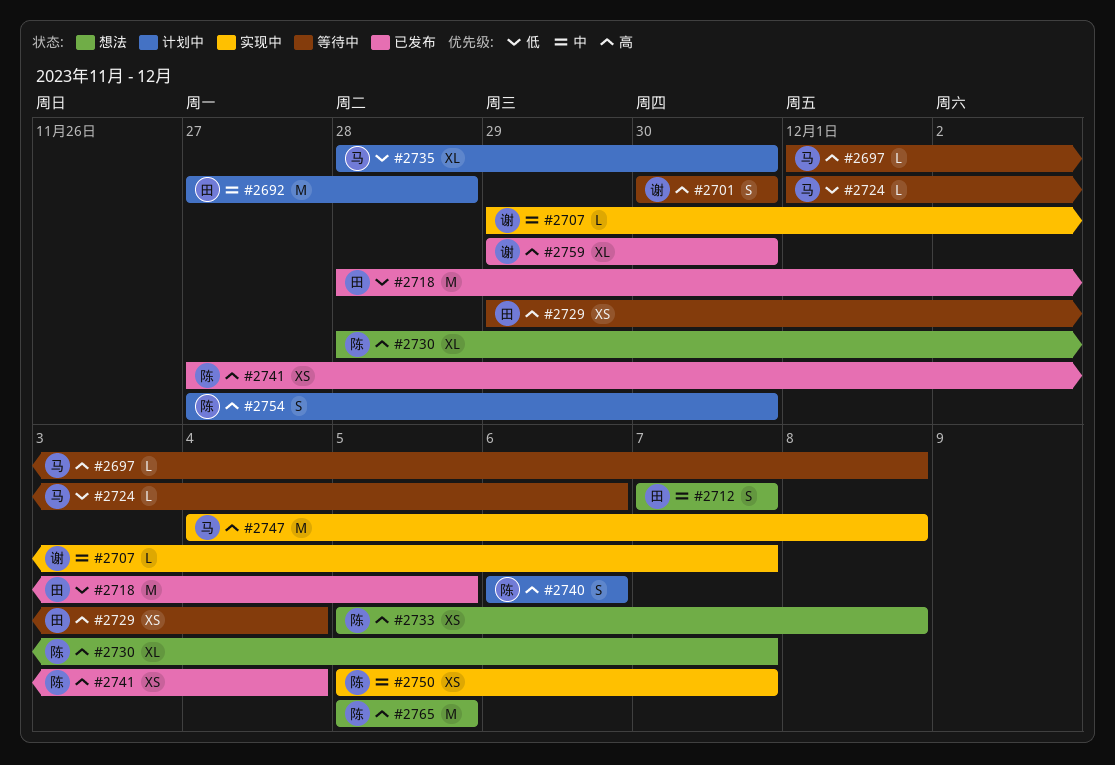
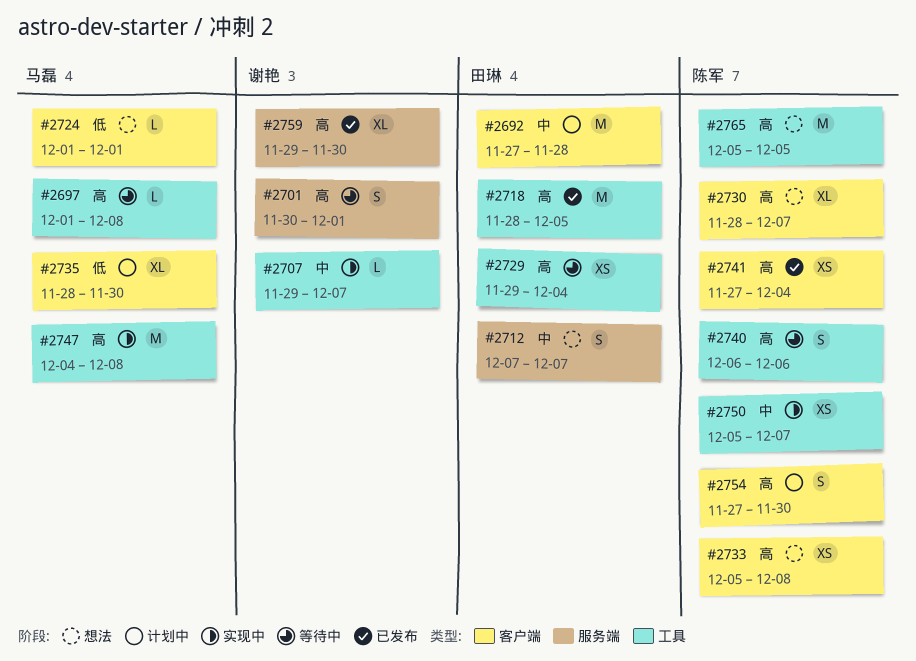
#2701, due: Nov 30 -> Dec 1
#2718, priority: 低 -> 高
#2724, status: 等待中 -> 想法
#2724, due: Dec 6 -> Dec 1
#2740, status: 计划中 -> 等待中

